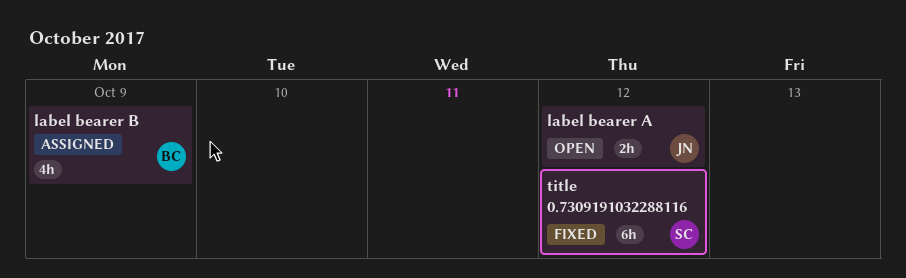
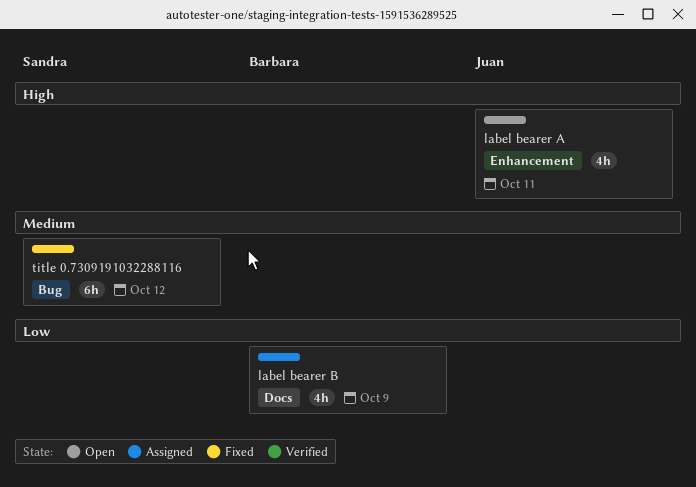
label bearer A, estimate: 2h -> 4h
label bearer A, due: Oct 12 -> Oct 11

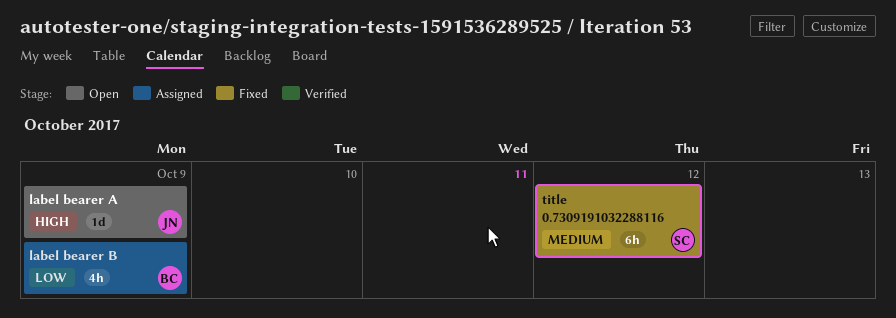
label bearer A, estimate: 4h -> 1d
label bearer A, due: Oct 11 -> Oct 9

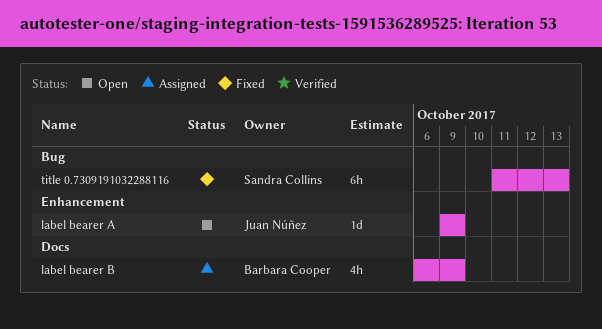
title 0.7309191032288116, due: Oct 12 -> Oct 13

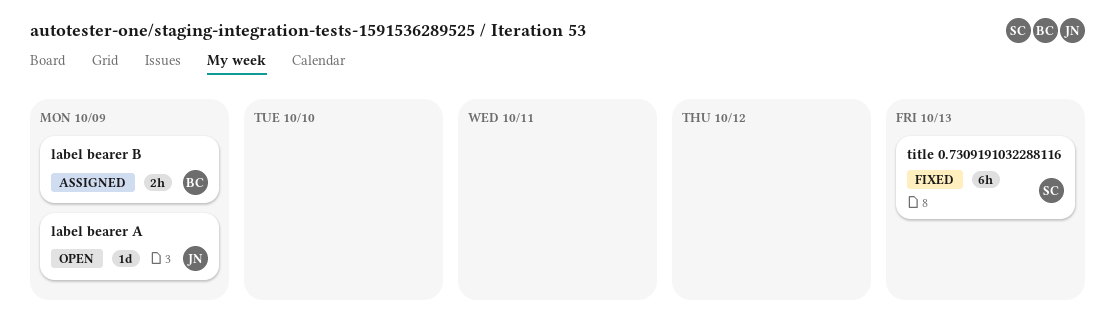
label bearer B, estimate: 4h -> 2h

